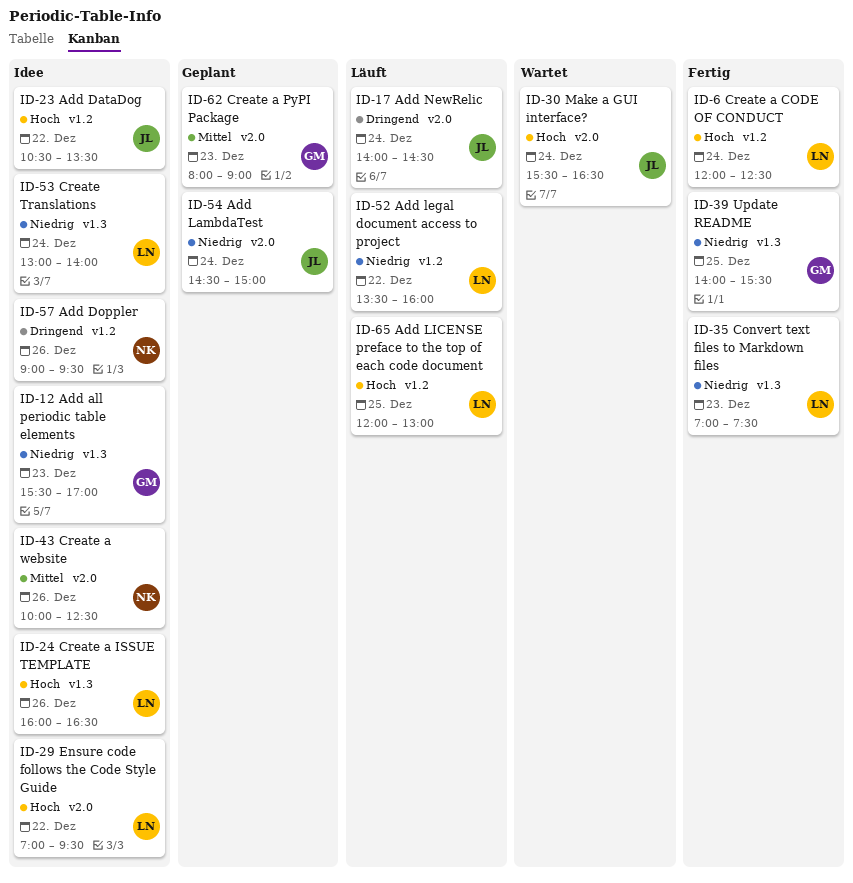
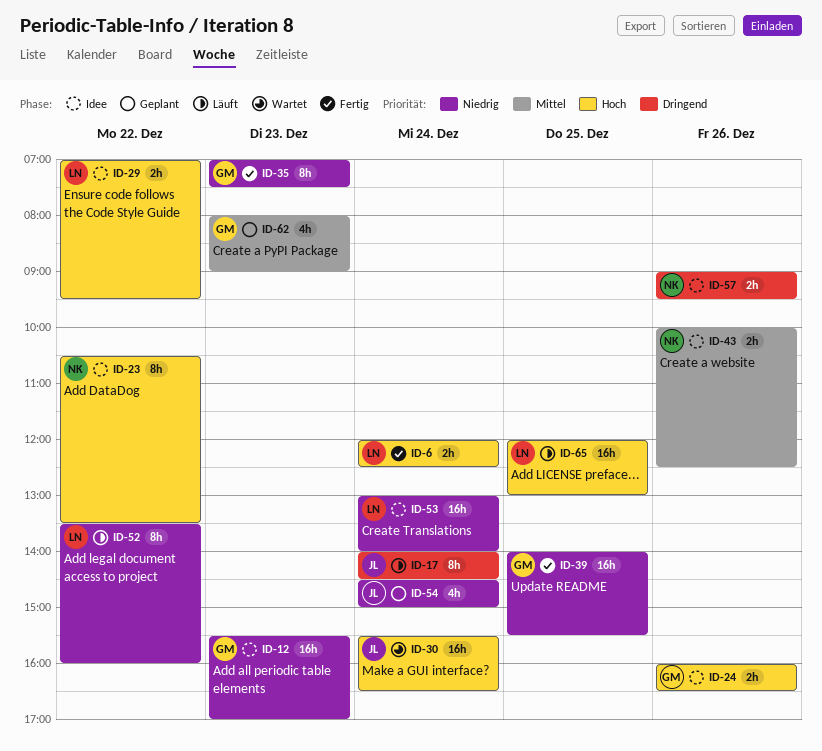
ID-23, owner: JL -> NK
ID-24, owner: LN -> GM
ID-35, owner: LN -> GM

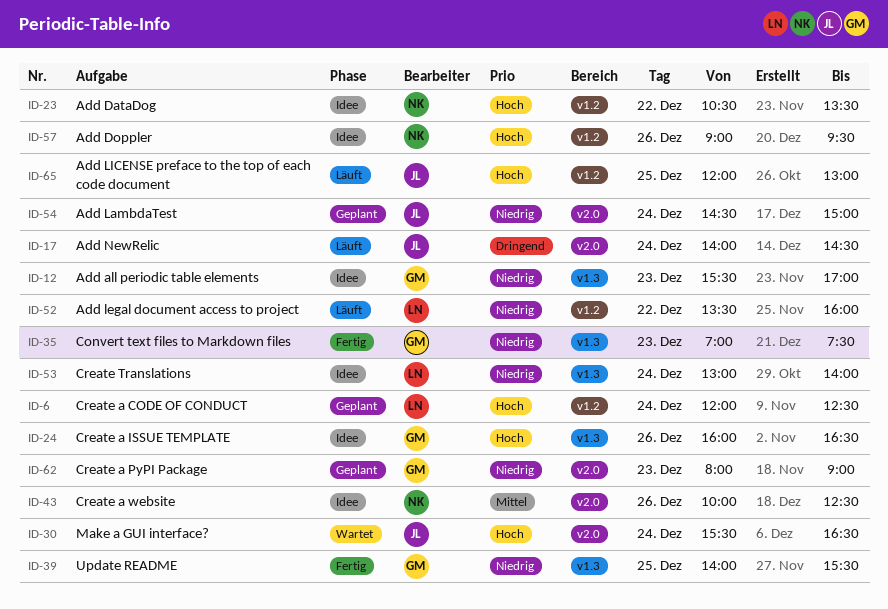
ID-6, status: Fertig -> Geplant
ID-29: present -> none
ID-57, priority: Dringend -> Hoch
ID-62, priority: Mittel -> Niedrig
ID-65, owner: LN -> JL

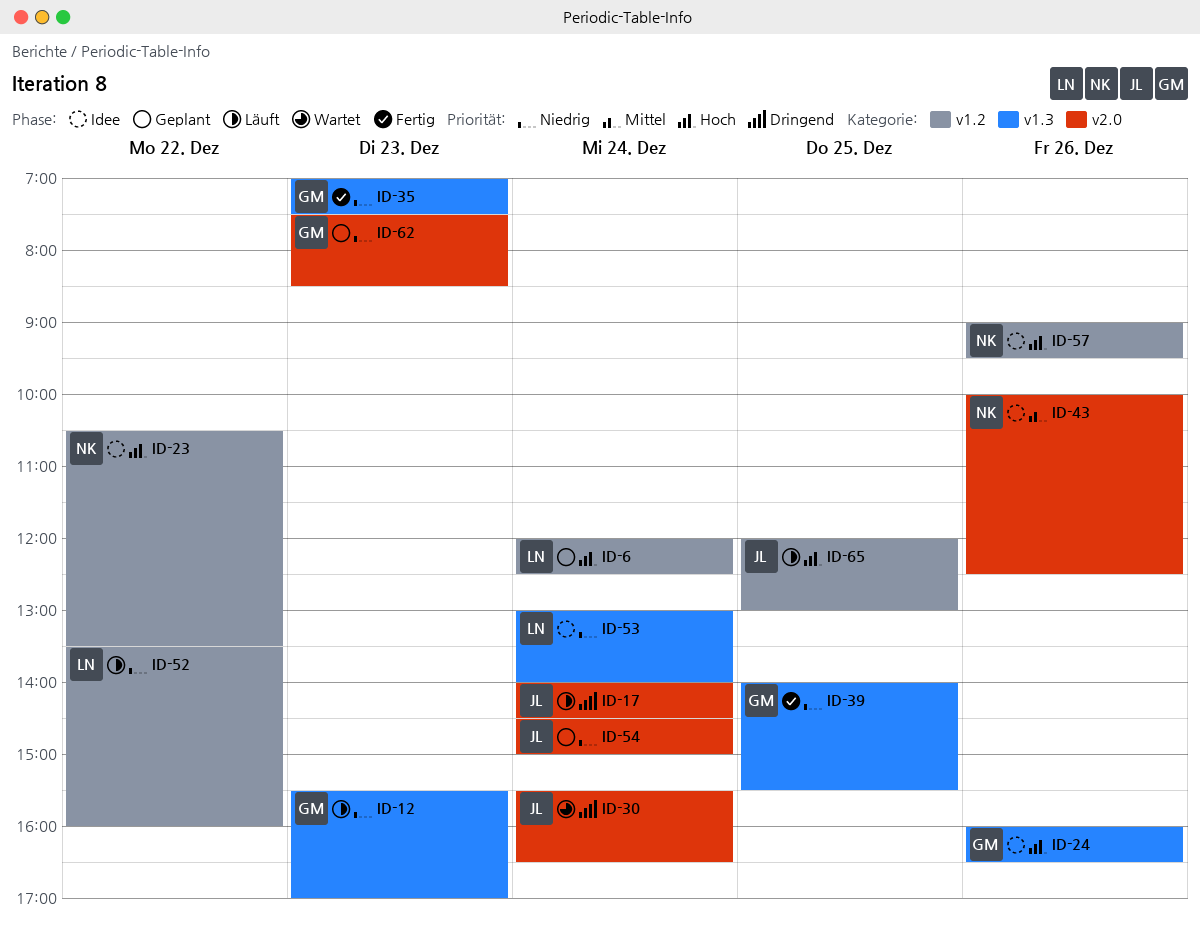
ID-12, status: Idee -> Läuft
ID-30, priority: Hoch -> Dringend
ID-62, begins: 08:00 -> 07:30
ID-62, ends: 09:00 -> 08:30

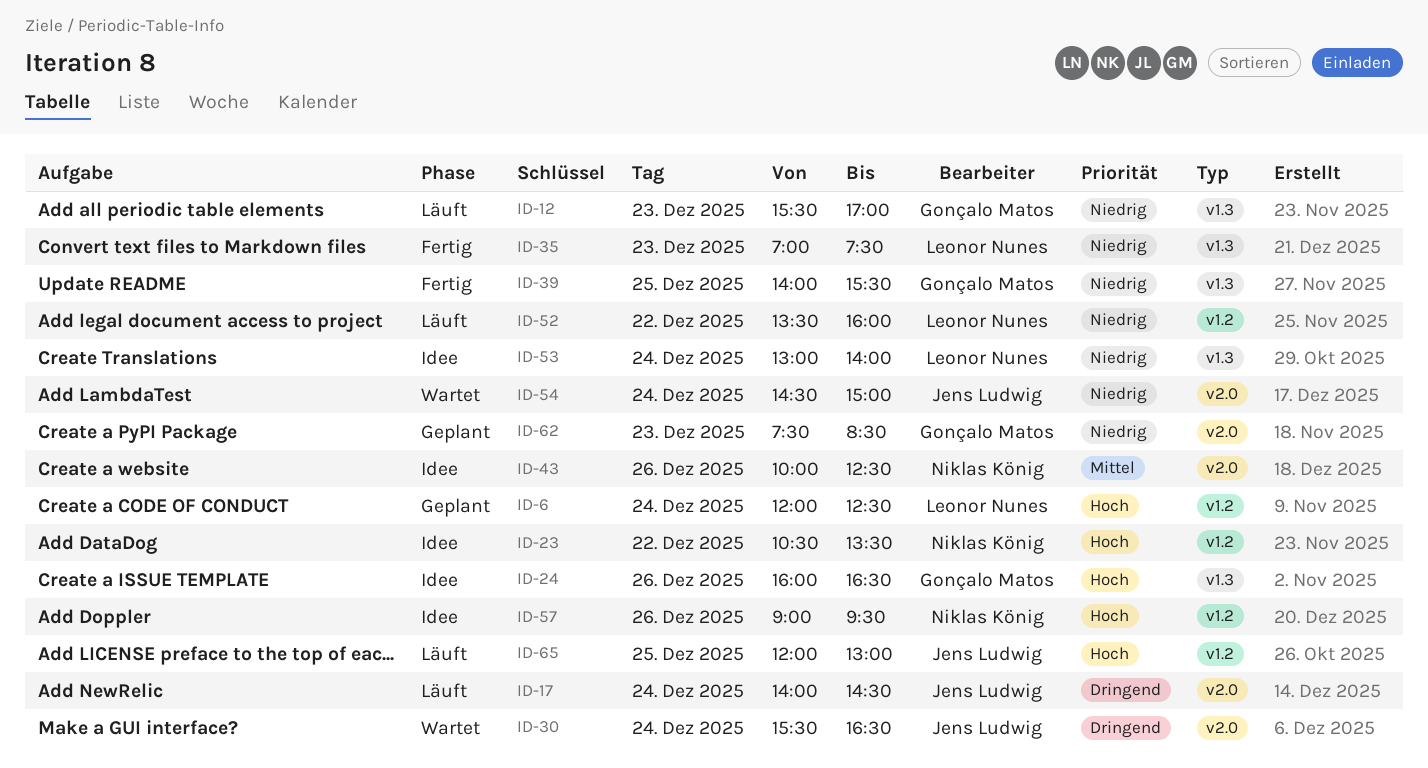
ID-35, owner: Gonçalo Matos -> Leonor Nunes
ID-54, status: Geplant -> Wartet

